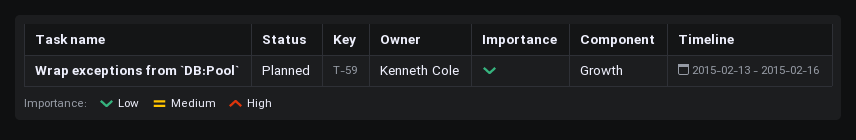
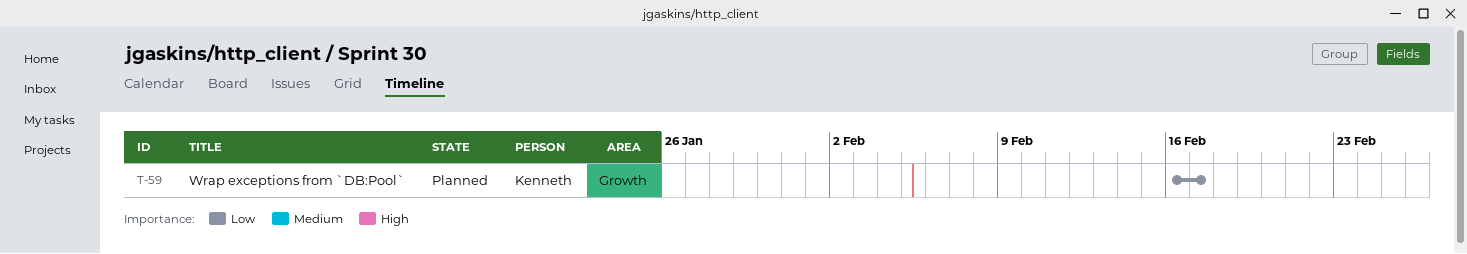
T-59, start: Feb 13 -> Feb 16
T-59, due: Feb 16 -> Feb 17

